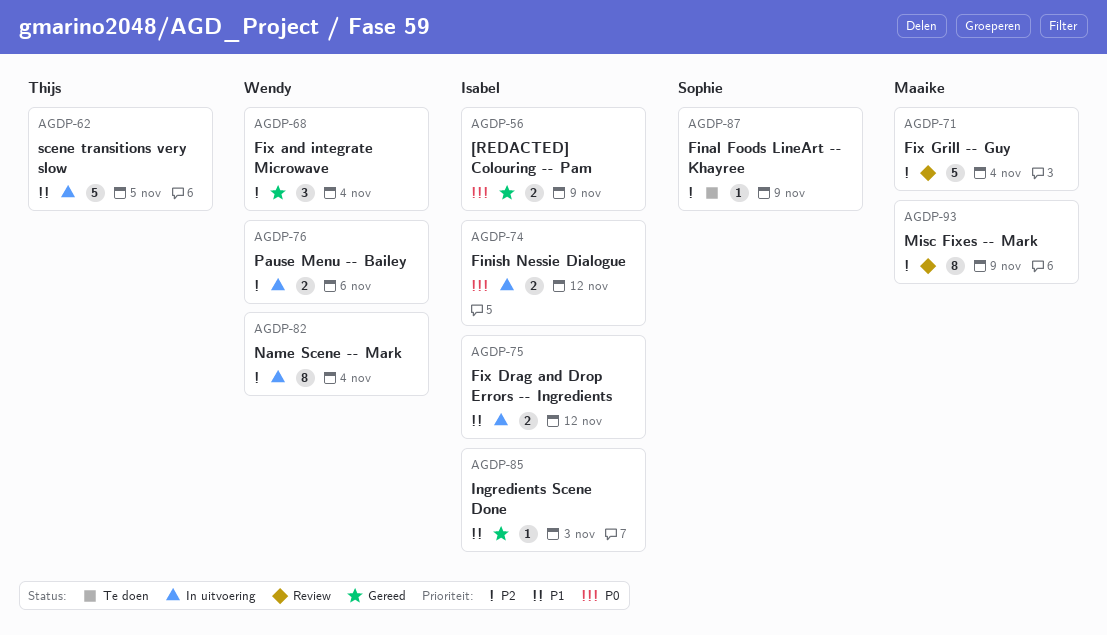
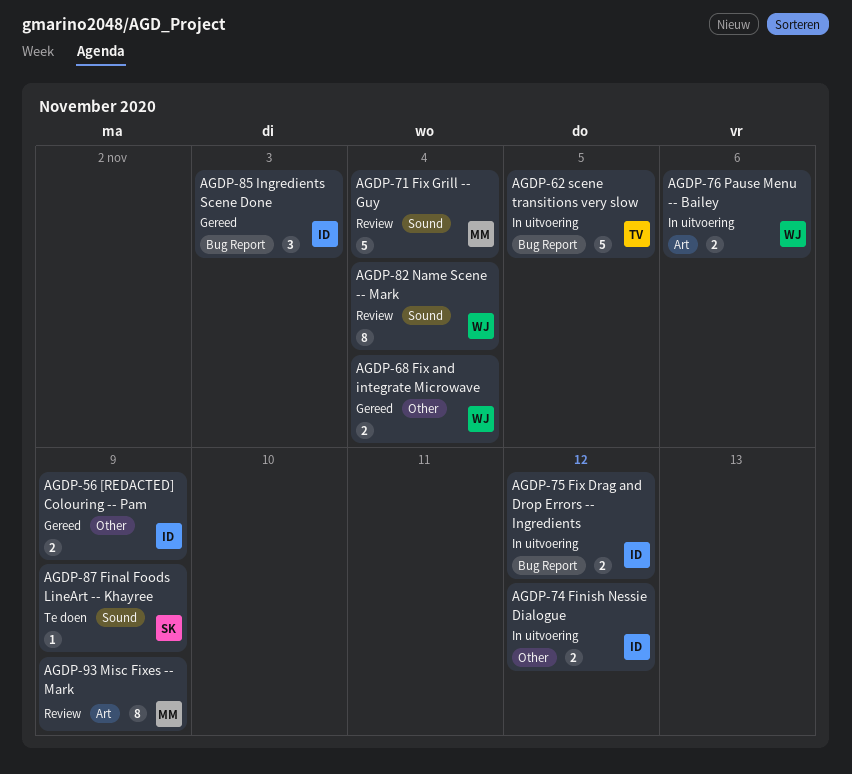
AGDP-68, estimate: 3 -> 2
AGDP-82, status: In uitvoering -> Review
AGDP-85, estimate: 1 -> 3

